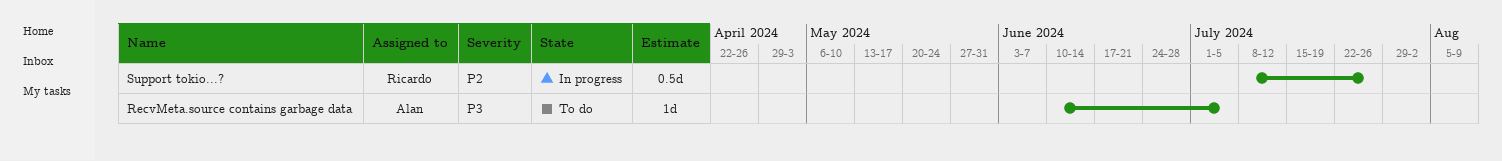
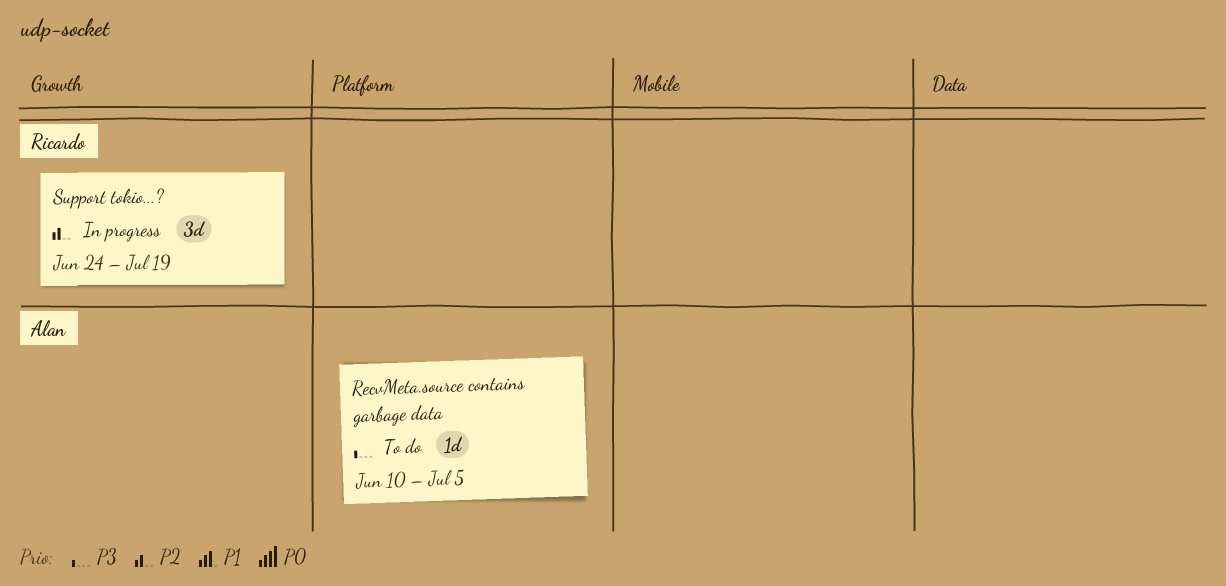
Support tokio...?, estimate: 0.5d -> 3d
Support tokio...?, start: Jul 8 -> Jun 24
Support tokio...?, due: Jul 26 -> Jul 19

